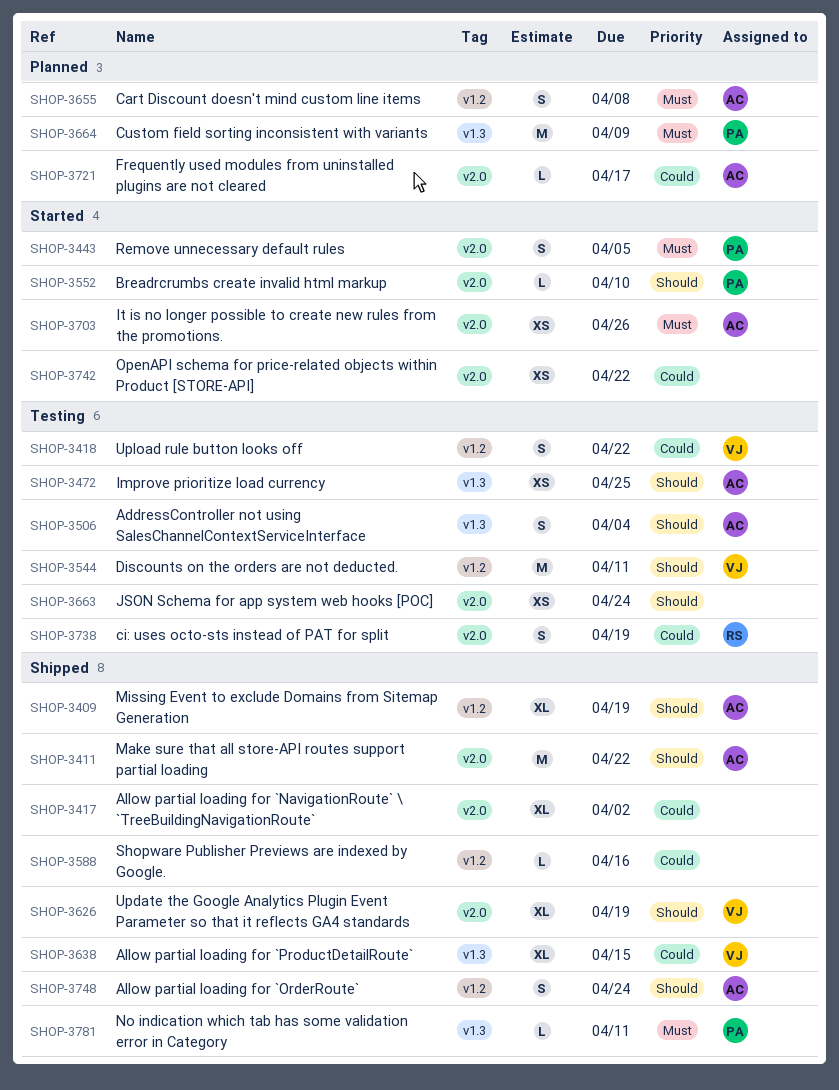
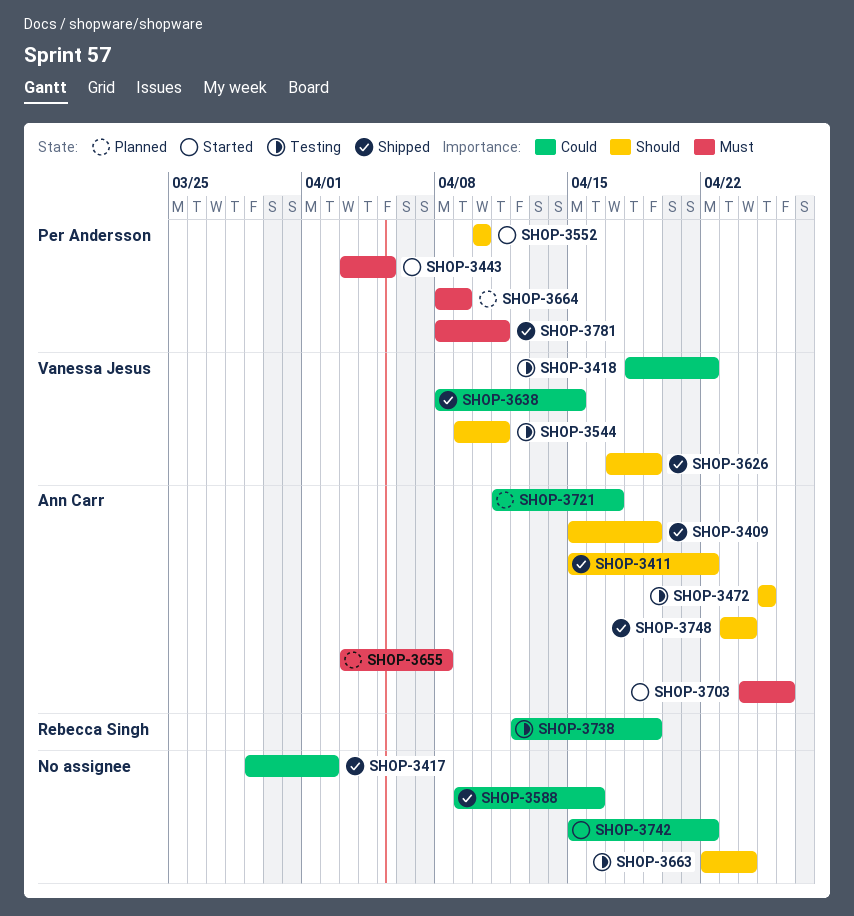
SHOP-3506: present -> none

